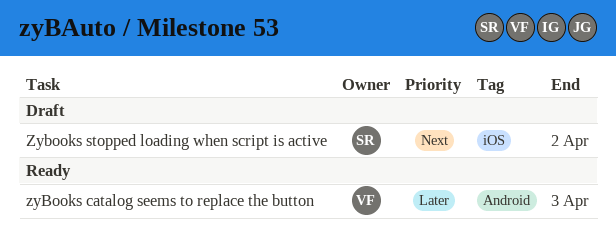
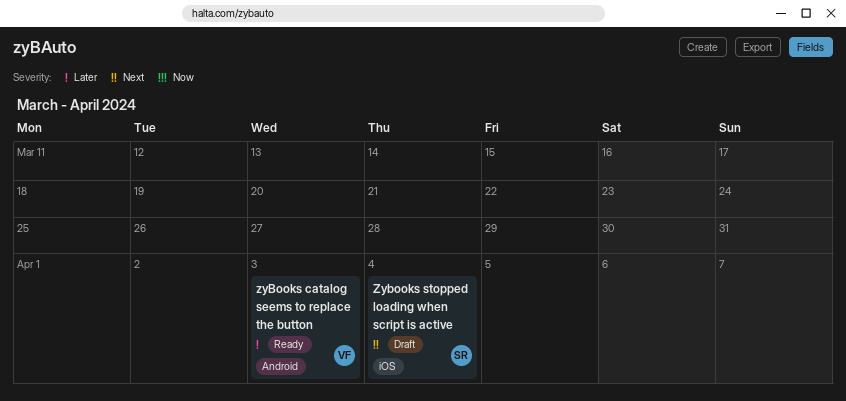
Zybooks stopped loading when script is active, due: Apr 2 -> Apr 4

